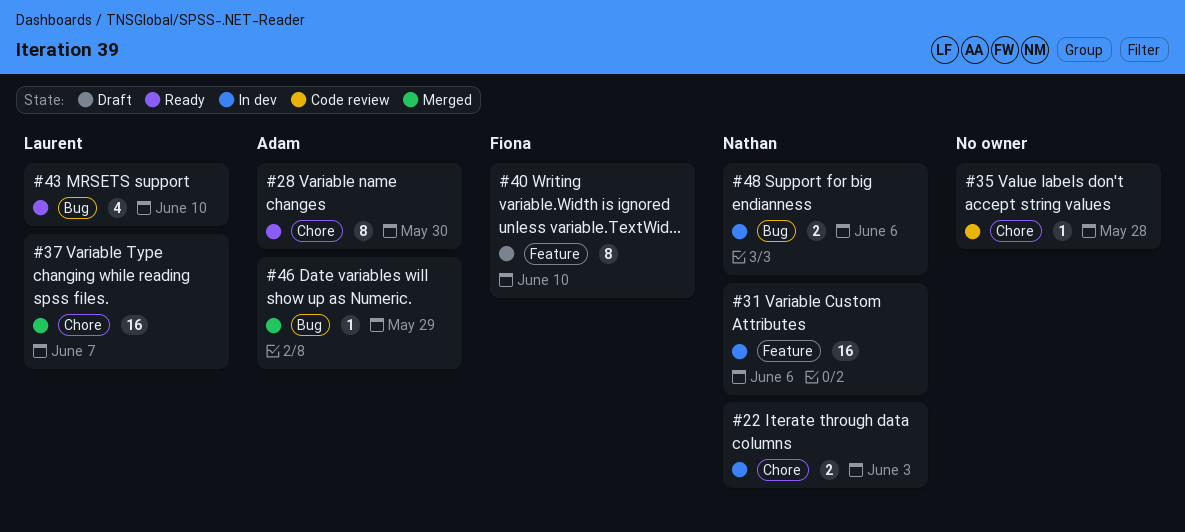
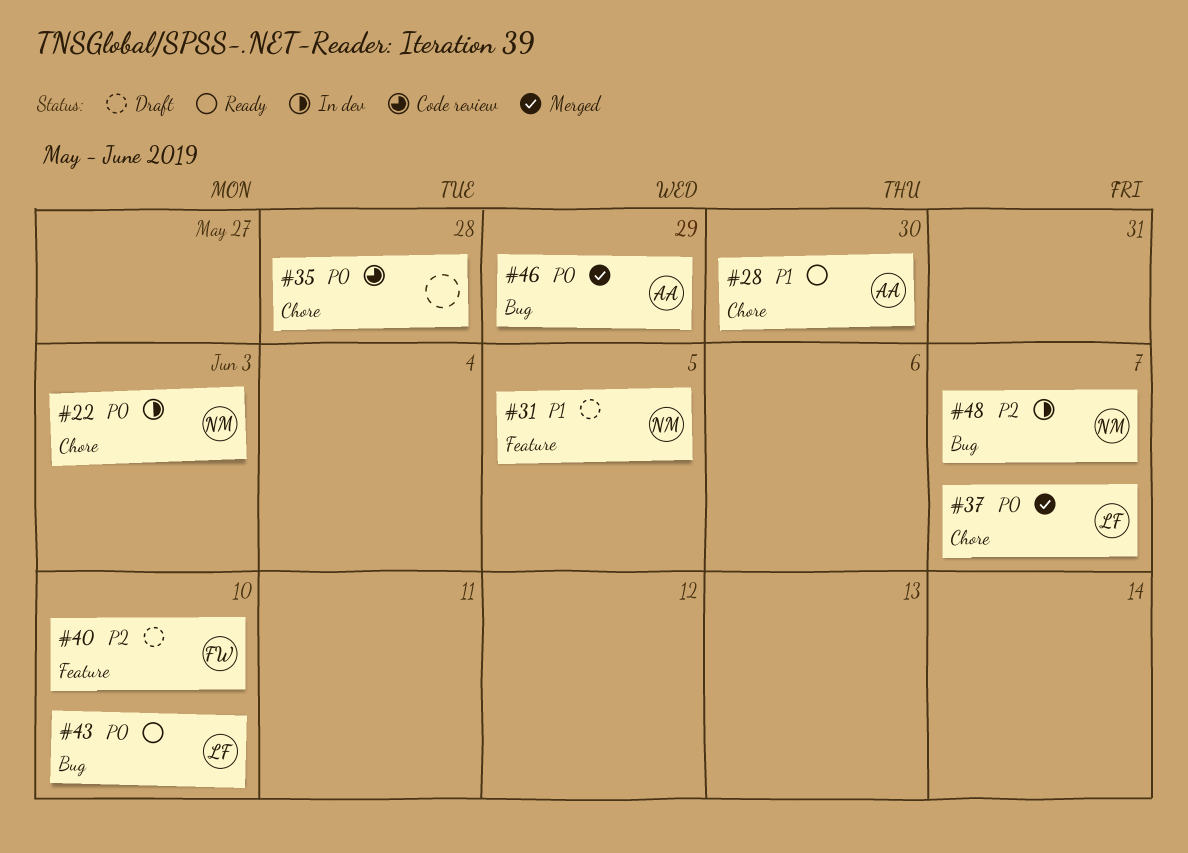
#31, status: In dev -> Draft
#31, due: Jun 6 -> Jun 5
#48, due: Jun 6 -> Jun 7

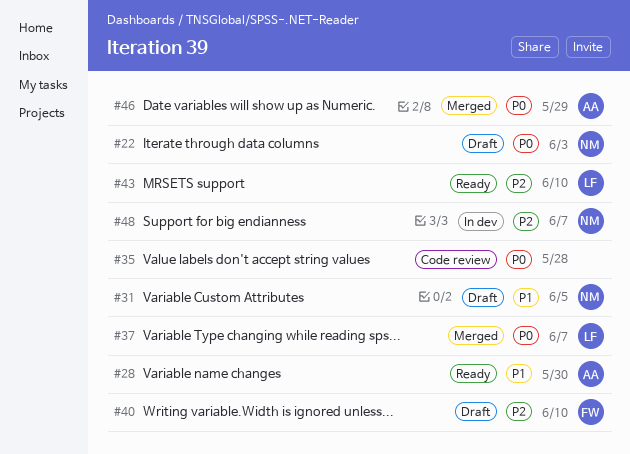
#22, status: In dev -> Draft
#43, priority: P0 -> P2

